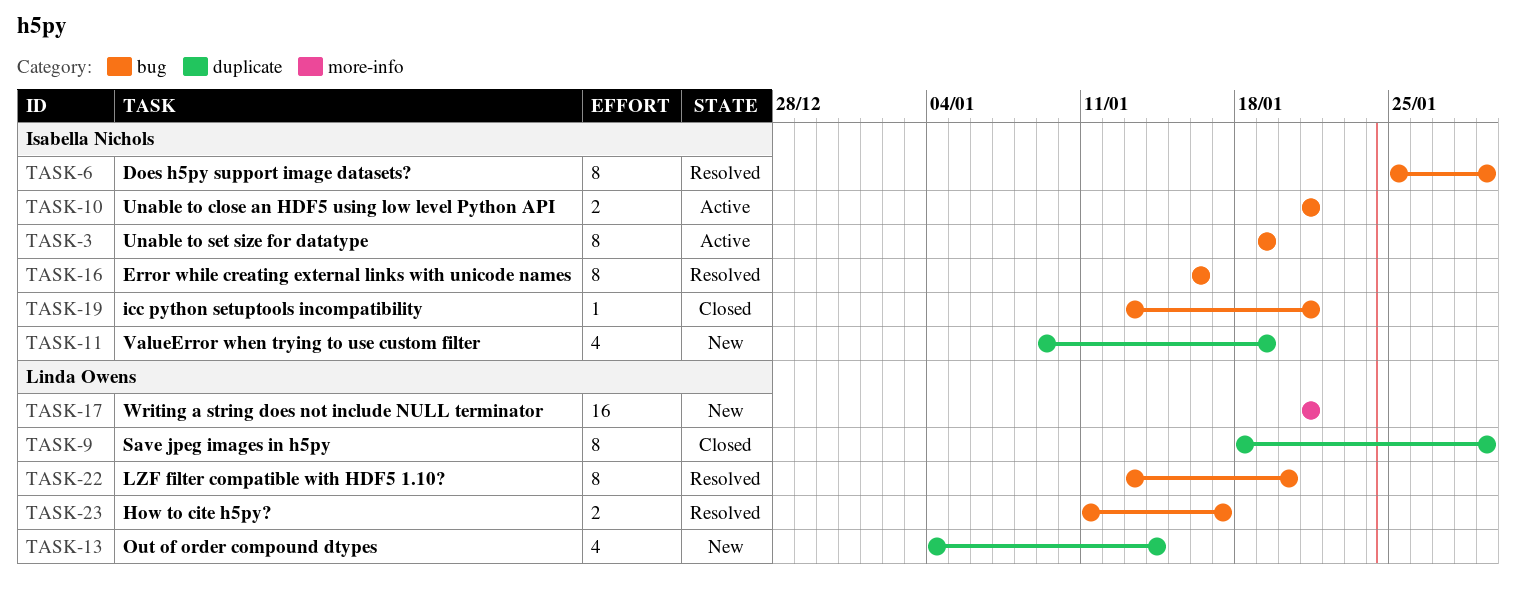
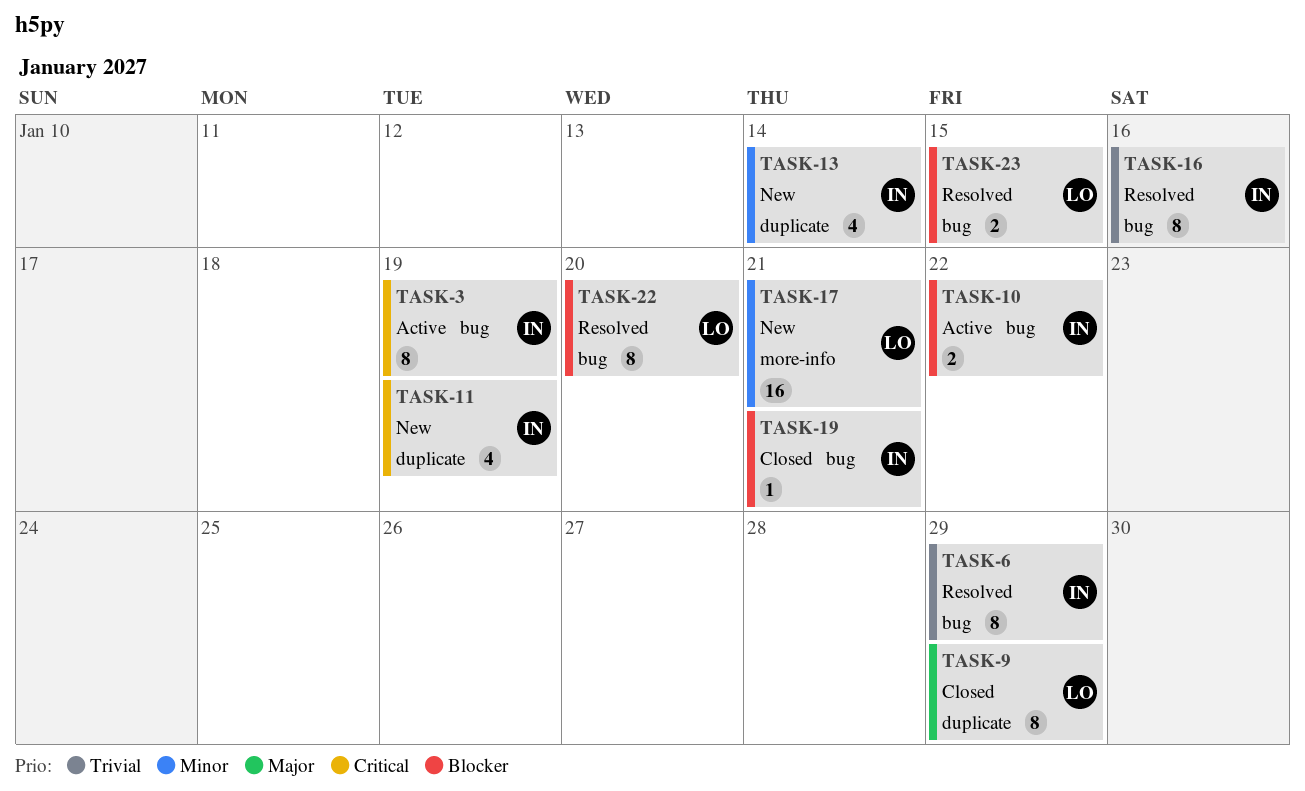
TASK-10, due: Jan 21 -> Jan 22
TASK-13, owner: Linda Owens -> Isabella Nichols
TASK-23, due: Jan 17 -> Jan 15

